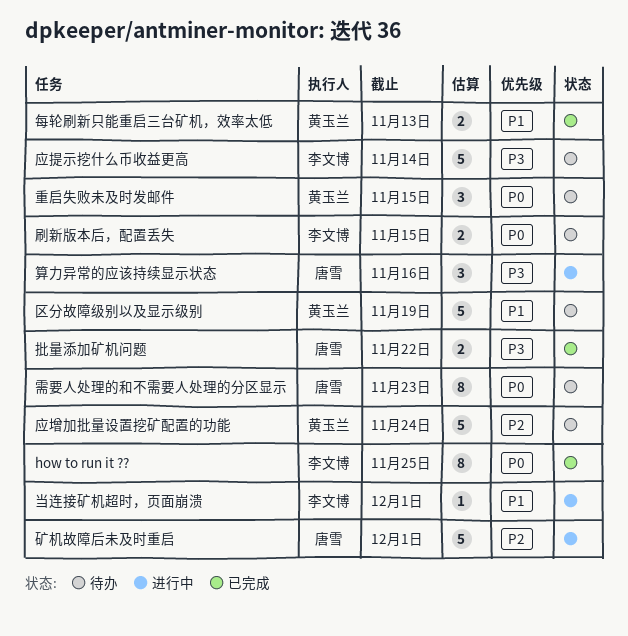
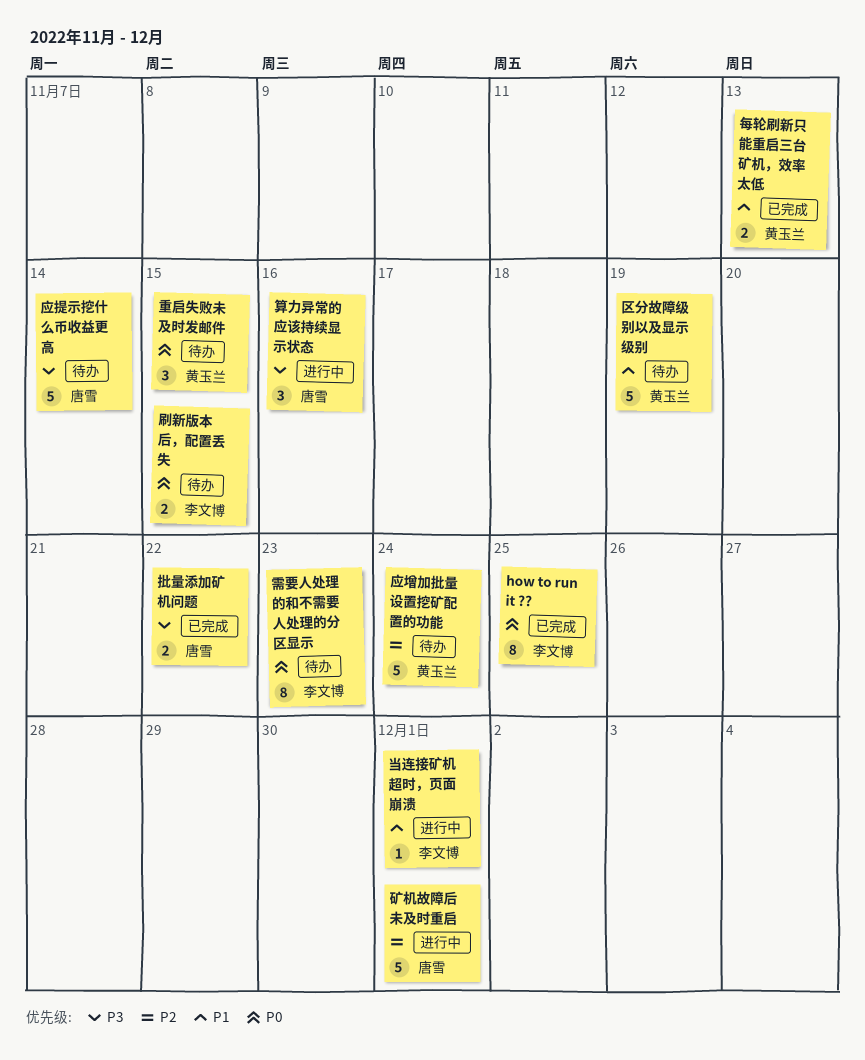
应提示挖什么币收益更高, owner: 李文博 -> 唐雪
需要人处理的和不需要人处理的分区显示, owner: 唐雪 -> 李文博

